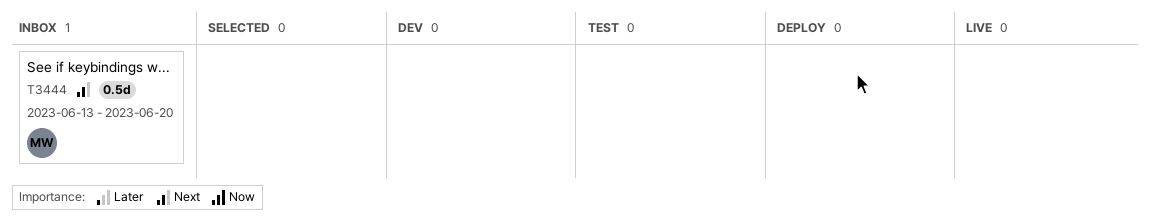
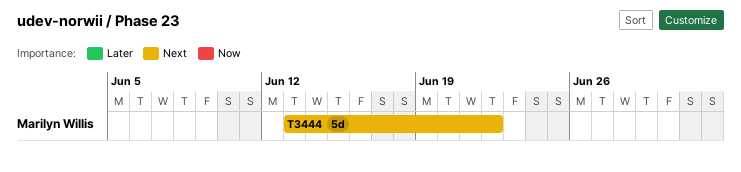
T3444, estimate: 0.5d -> 5d
T3444, due: Jun 20 -> Jun 22

